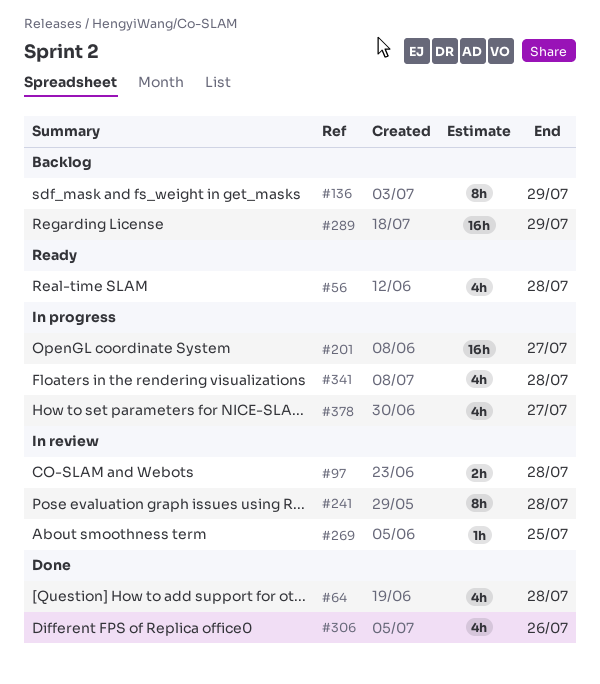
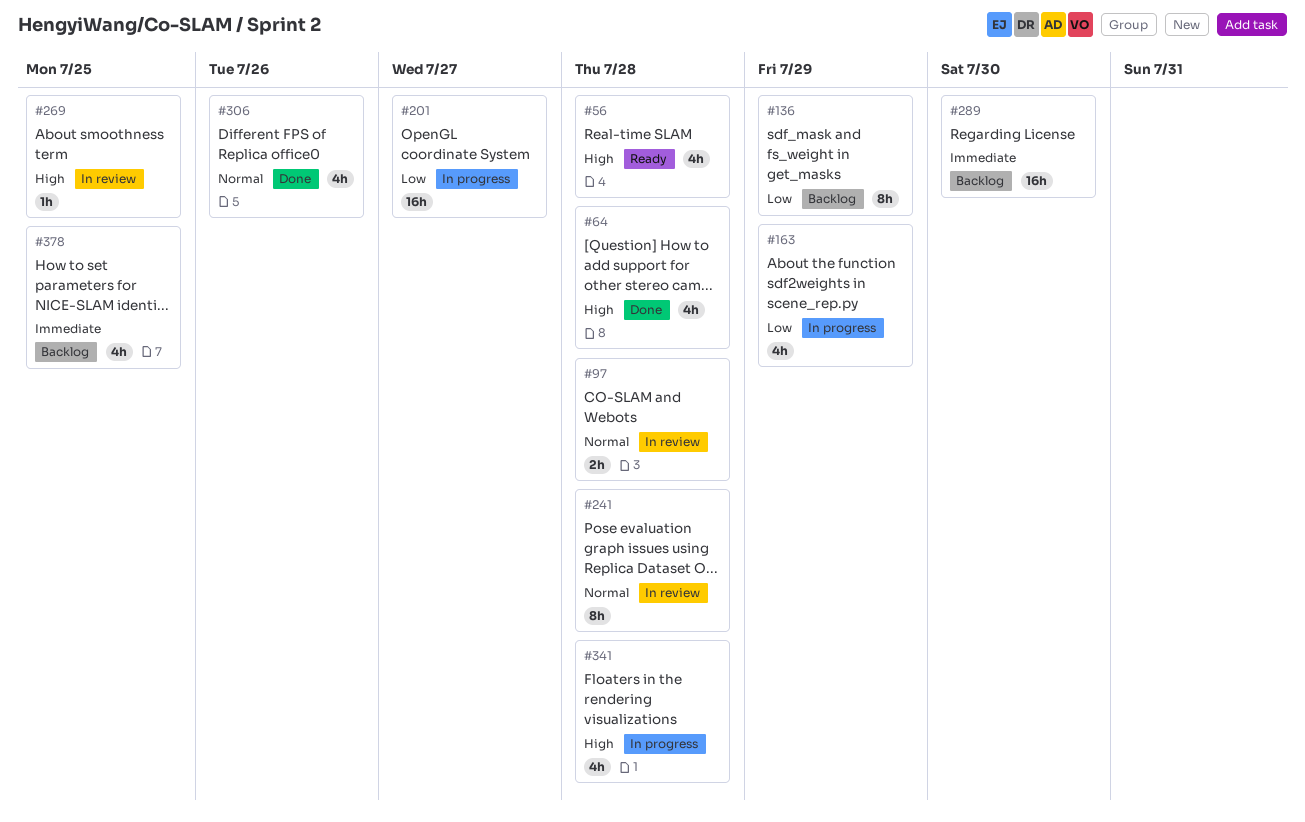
#163: none -> present
#289, due: Jul 29 -> Jul 30
#378, status: In progress -> Backlog
#378, due: Jul 27 -> Jul 25

